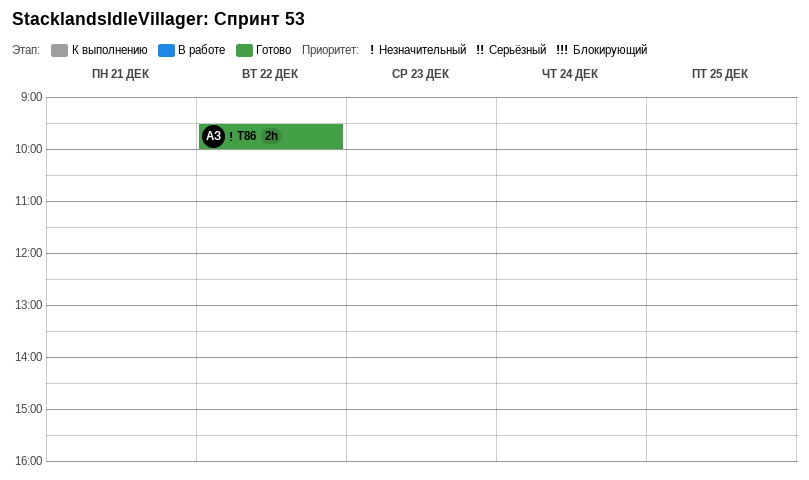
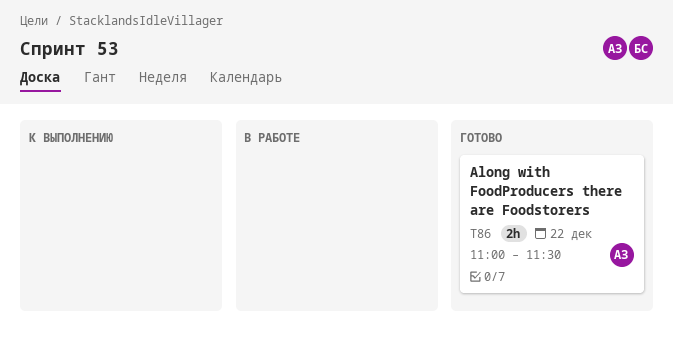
T86, begins: 09:30 -> 11:00
T86, ends: 10:00 -> 11:30

